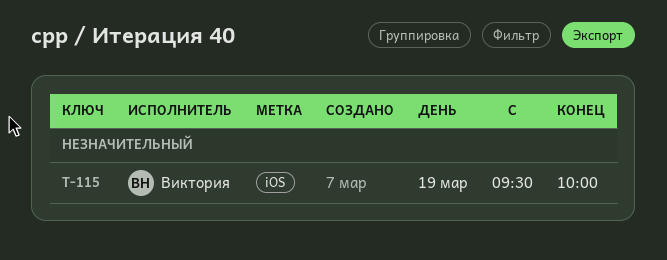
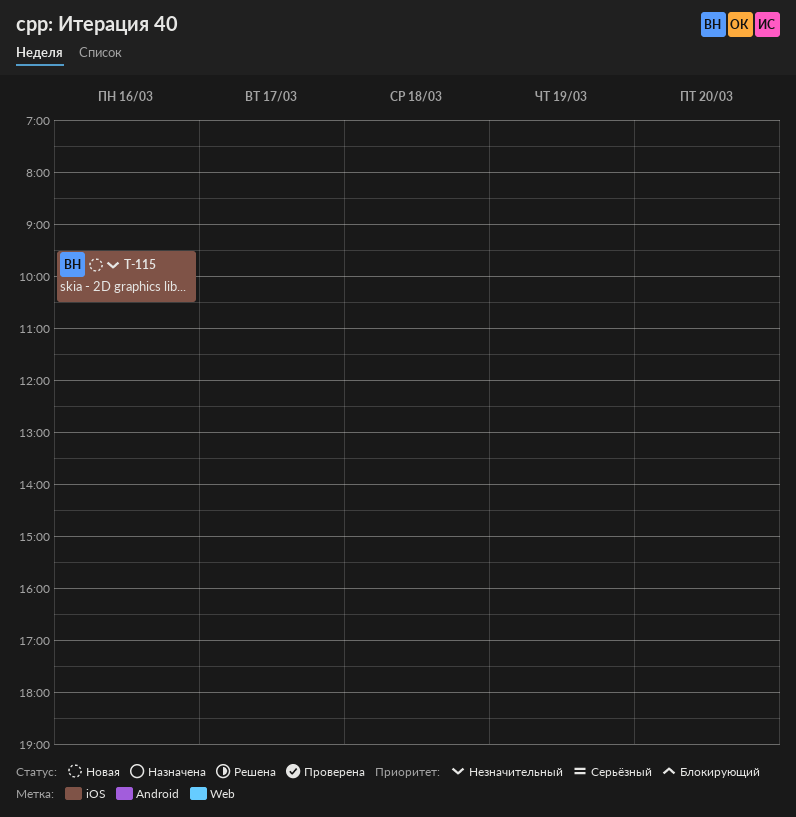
T-115, day: Mar 19 -> Mar 16
T-115, ends: 10:00 -> 10:30

